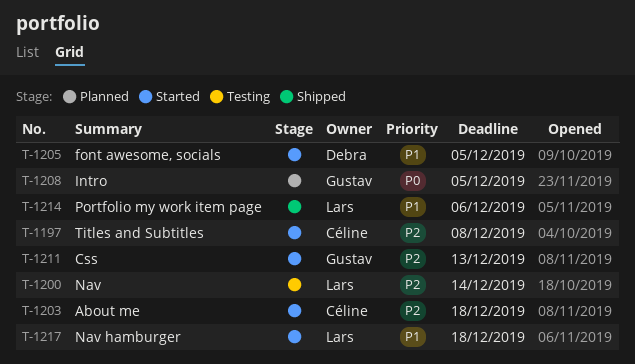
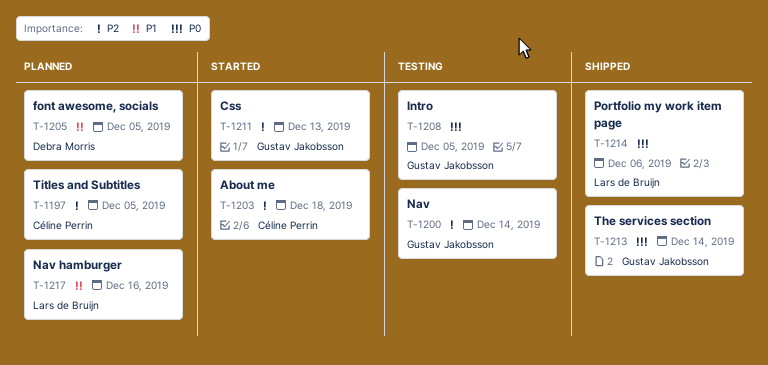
T-1197, status: Started -> Planned
T-1197, due: Dec 8 -> Dec 5
T-1200, owner: Lars de Bruijn -> Gustav Jakobsson
T-1205, status: Started -> Planned
T-1208, status: Planned -> Testing
T-1213: none -> present
T-1214, priority: P1 -> P0
T-1217, status: Started -> Planned
T-1217, due: Dec 18 -> Dec 16

